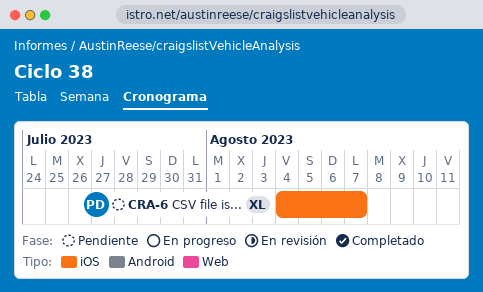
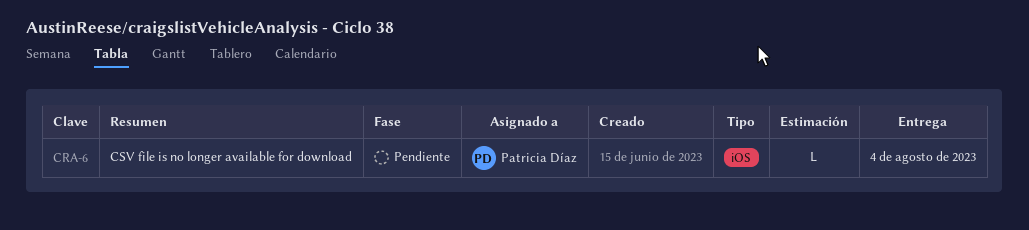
CRA-6, estimate: XL -> L
CRA-6, due: Aug 7 -> Aug 4

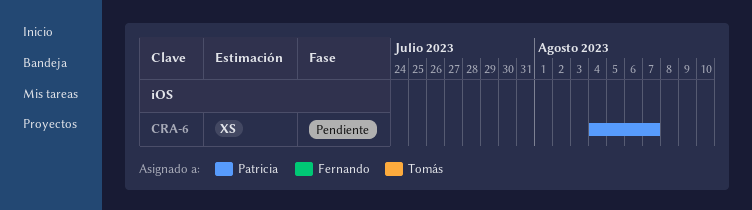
CRA-6, estimate: L -> XS
CRA-6, due: Aug 4 -> Aug 7

